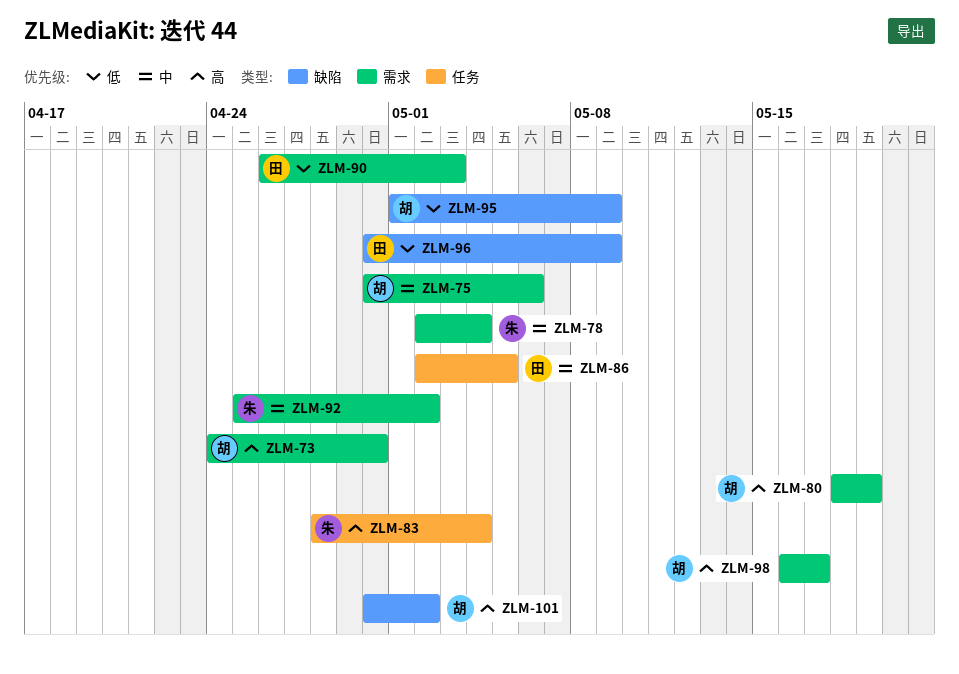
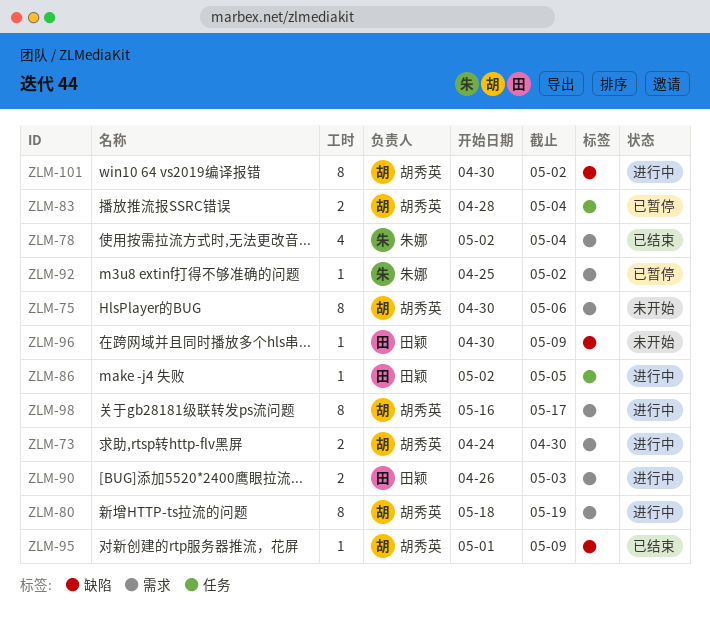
ZLM-83, owner: 朱娜 -> 胡秀英

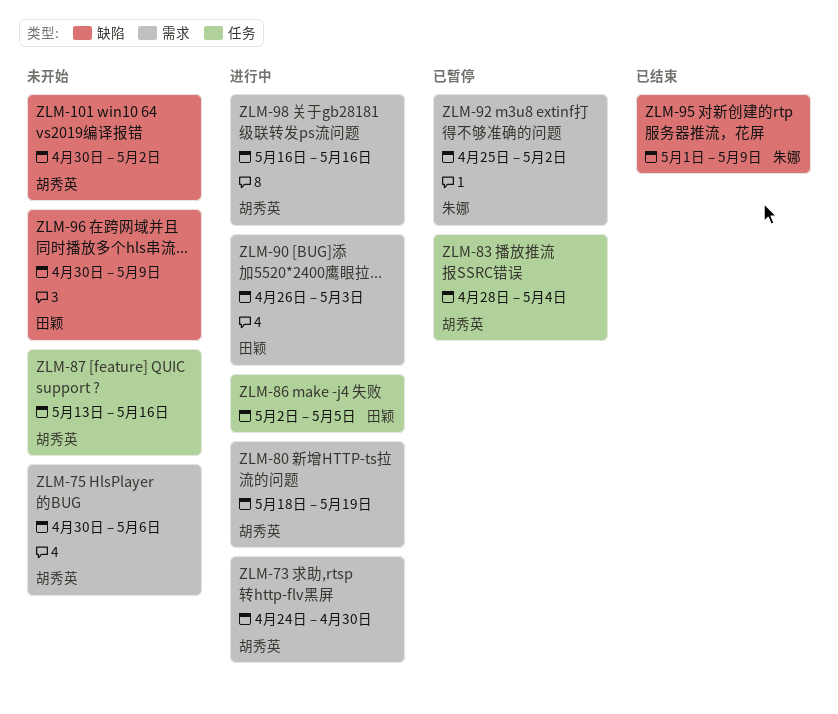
ZLM-78: present -> none
ZLM-87: none -> present
ZLM-95, owner: 胡秀英 -> 朱娜
ZLM-98, due: May 17 -> May 16
ZLM-101, status: 进行中 -> 未开始

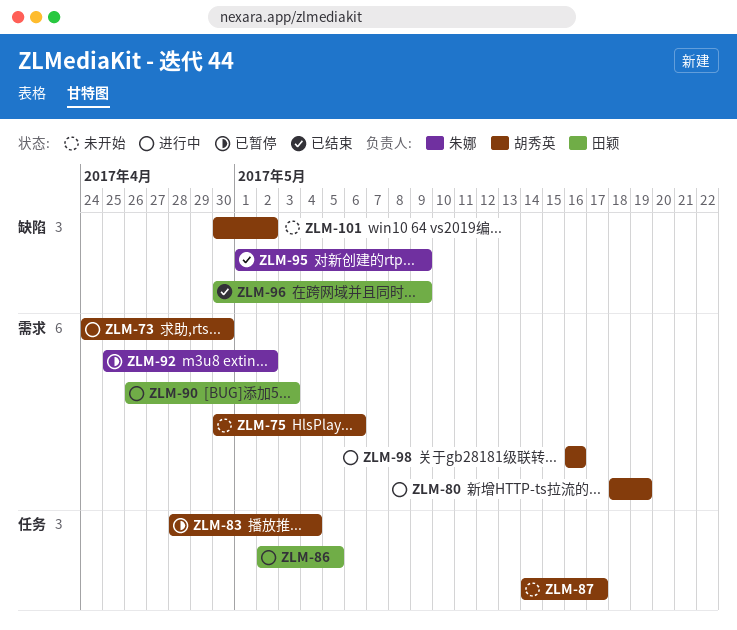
ZLM-87, start: May 13 -> May 14
ZLM-87, due: May 16 -> May 17
ZLM-96, status: 未开始 -> 已结束

